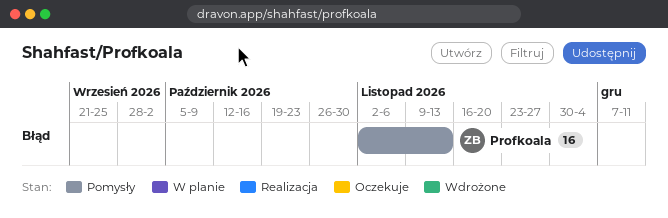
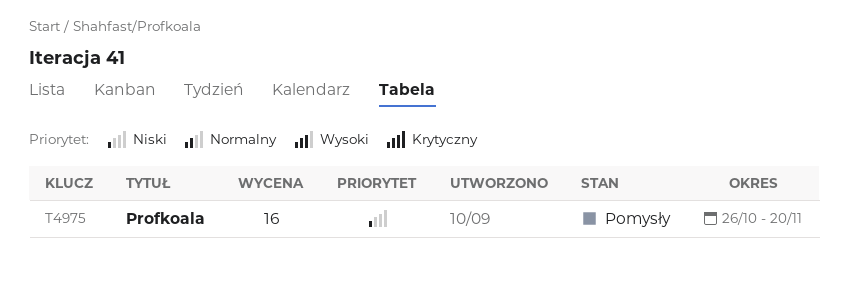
Profkoala, start: Nov 2 -> Oct 26
Profkoala, due: Nov 13 -> Nov 20

